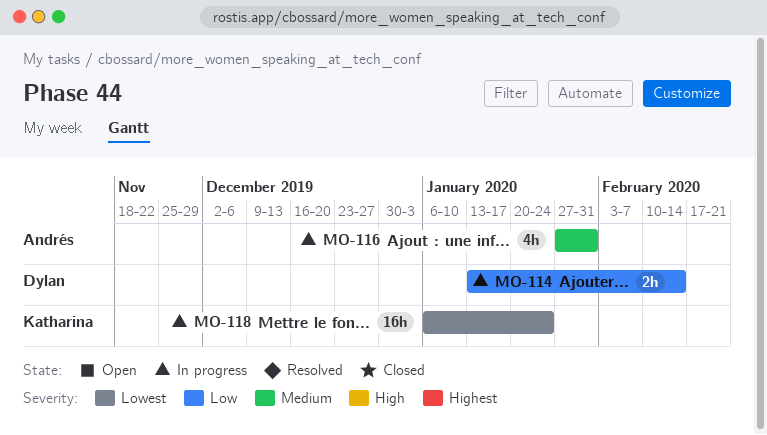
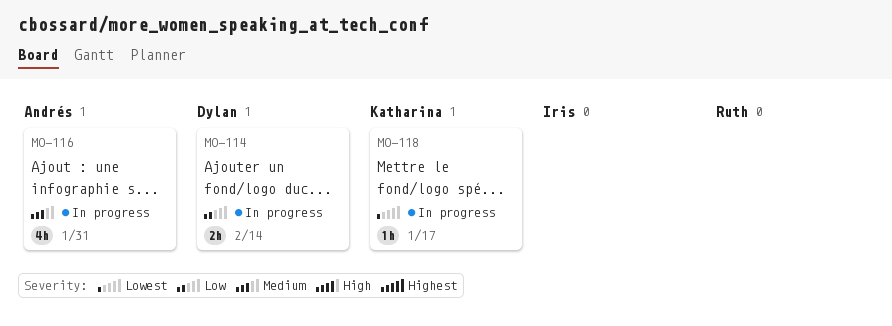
MO-118, estimate: 16h -> 1h
MO-118, due: Jan 24 -> Jan 17

